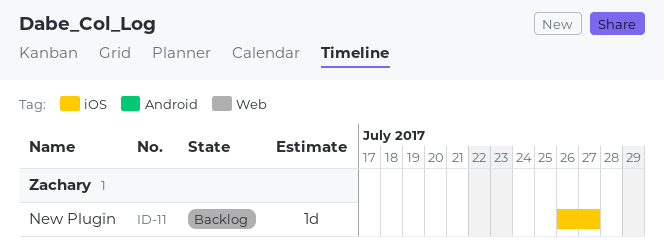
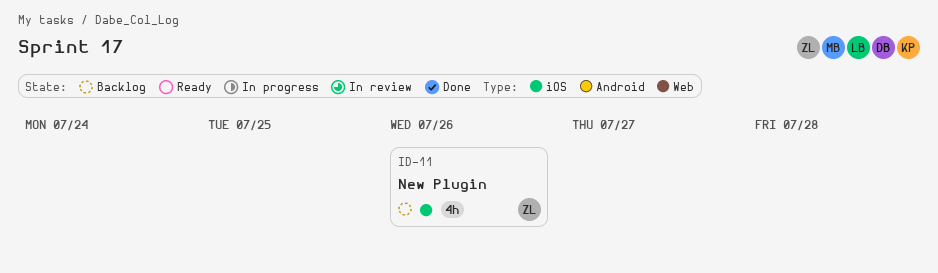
ID-11, estimate: 1d -> 4h
ID-11, due: Jul 27 -> Jul 26

